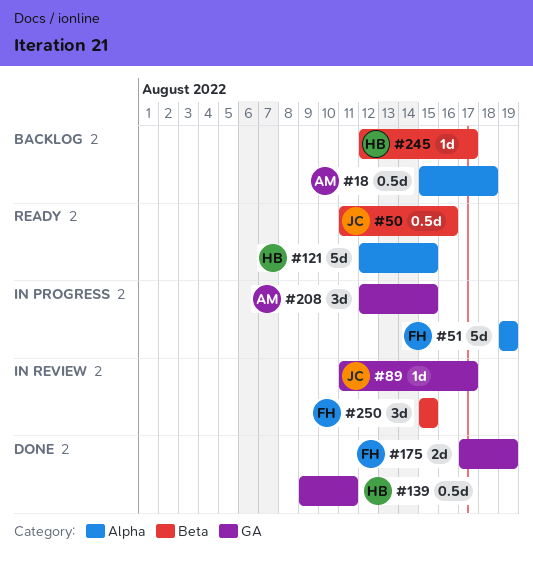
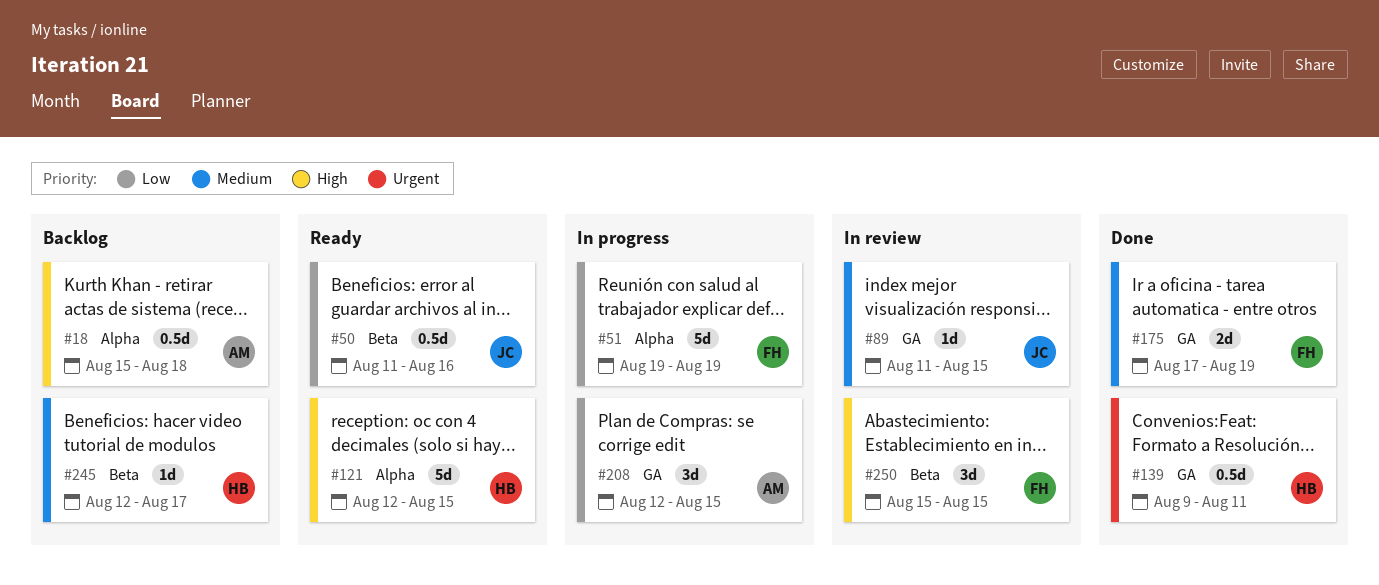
#89, due: Aug 17 -> Aug 15

